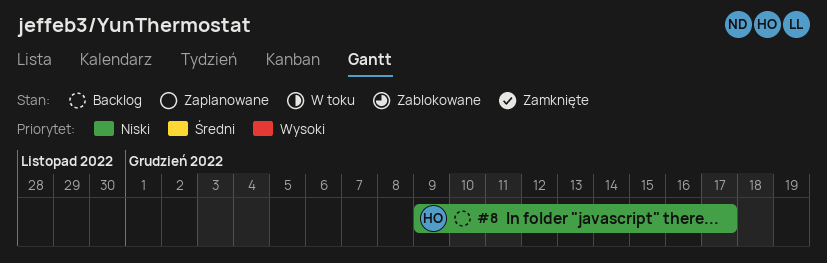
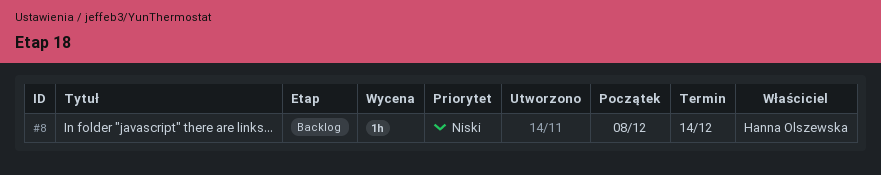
#8, start: Dec 9 -> Dec 8
#8, due: Dec 17 -> Dec 14

